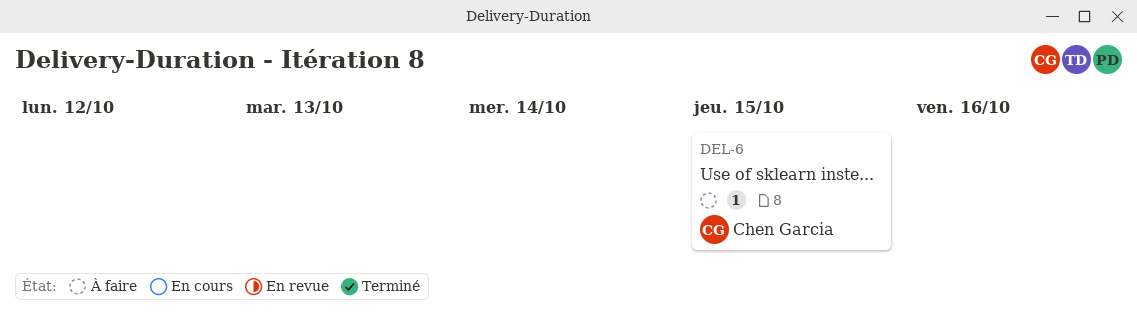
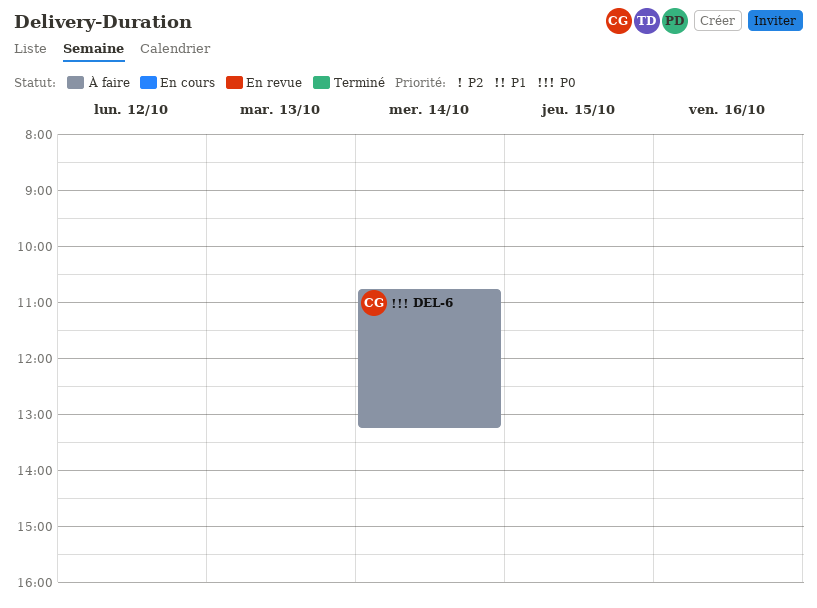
DEL-6, day: Oct 15 -> Oct 14

